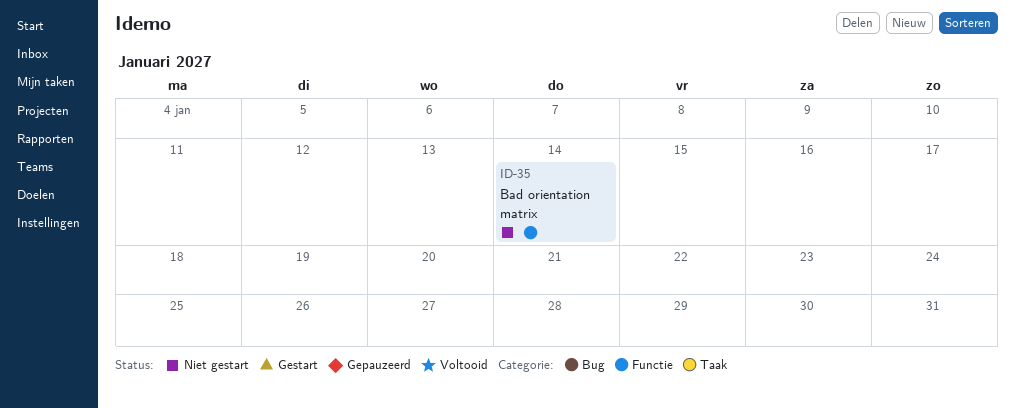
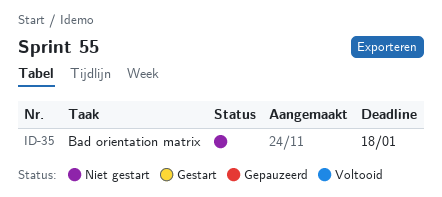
ID-35, due: Jan 14 -> Jan 18

